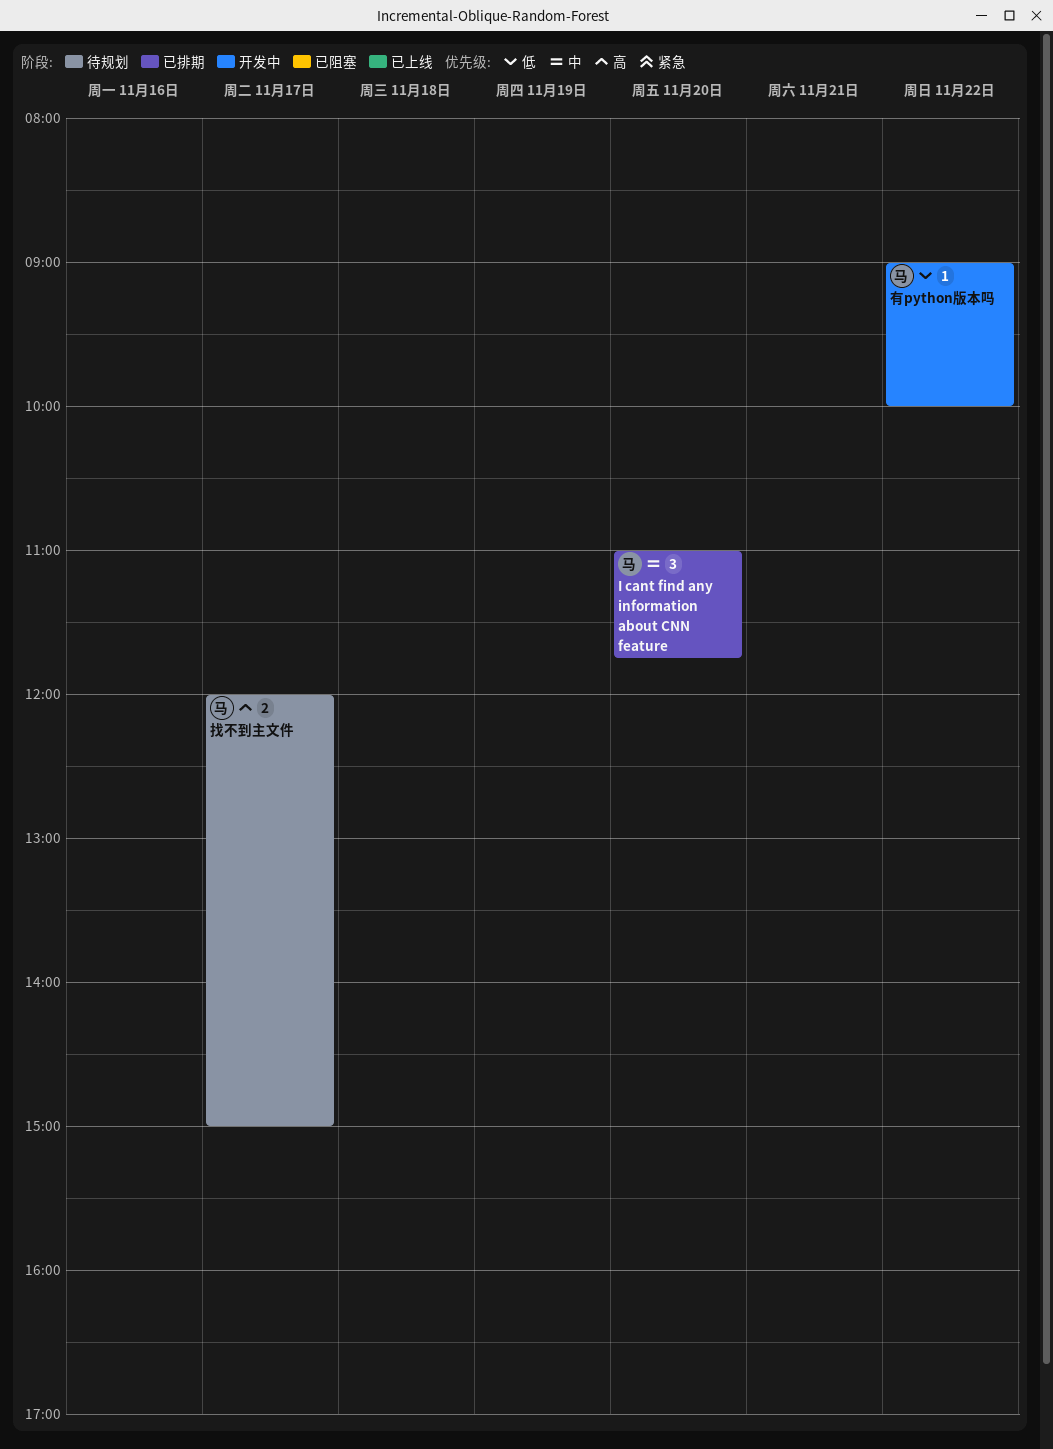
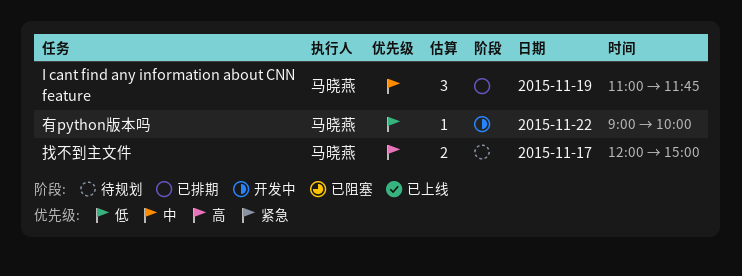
I cant find any information about CNN feature, day: Nov 20 -> Nov 19

